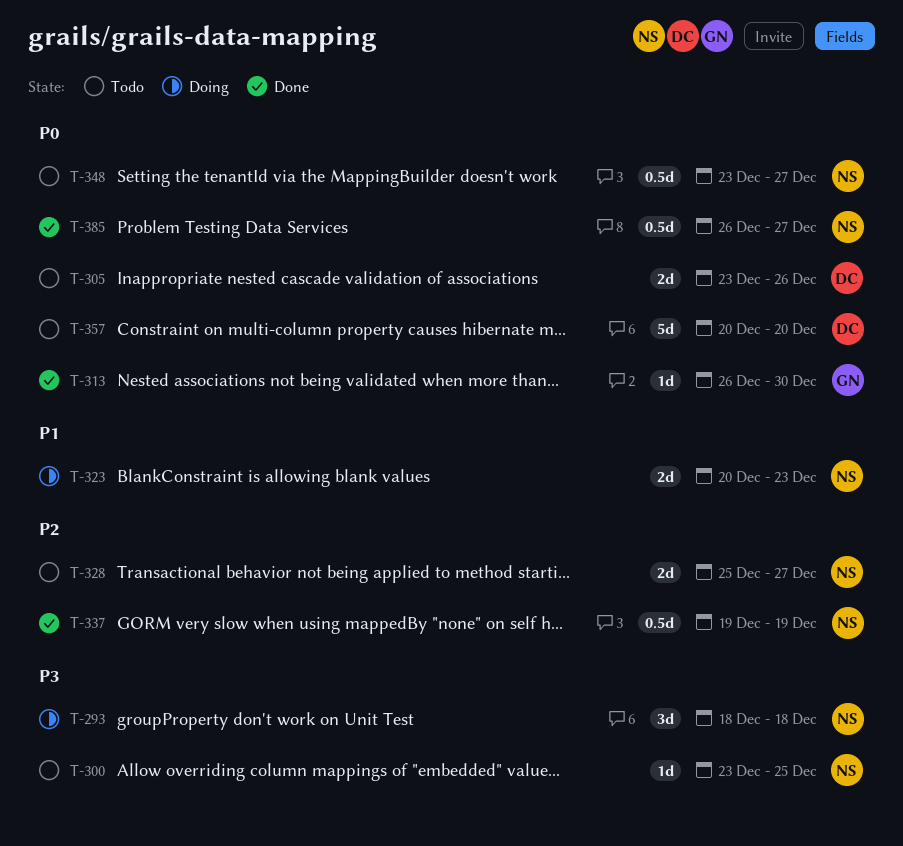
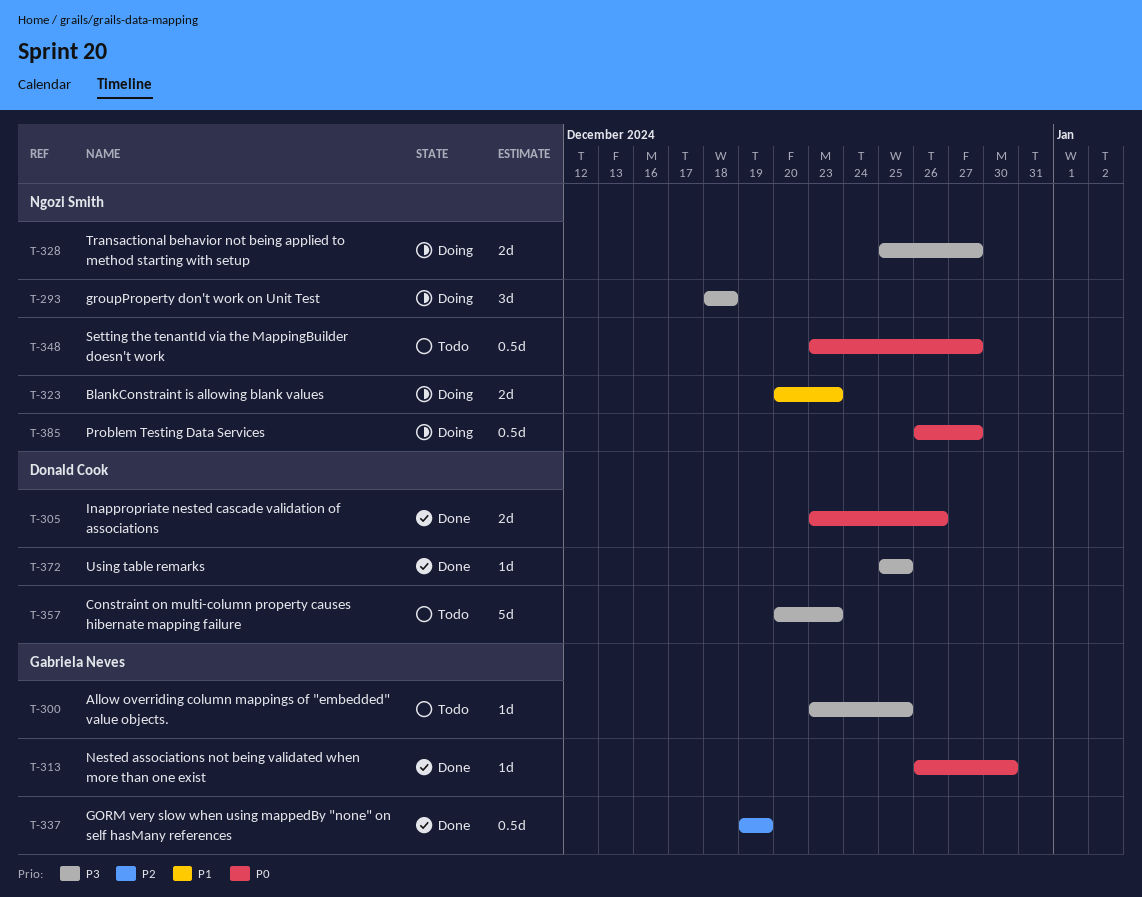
T-300, owner: Ngozi Smith -> Gabriela Neves
T-305, status: Todo -> Done
T-328, status: Todo -> Doing
T-328, priority: P2 -> P3
T-337, owner: Ngozi Smith -> Gabriela Neves
T-357, priority: P0 -> P3
T-357, due: Dec 20 -> Dec 23
T-372: none -> present
T-385, status: Done -> Doing

